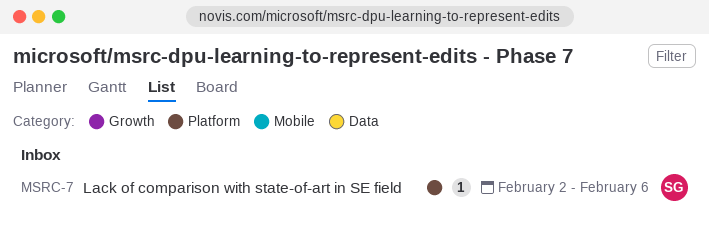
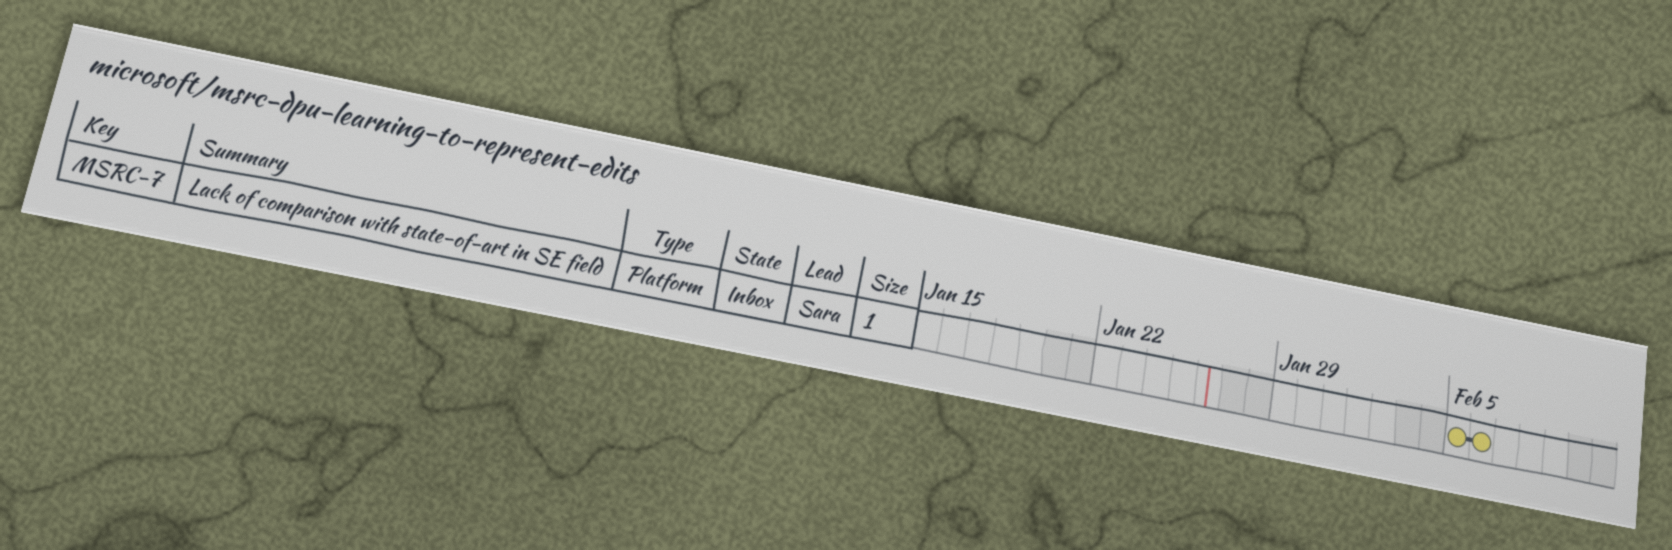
MSRC-7, start: Feb 2 -> Feb 5

